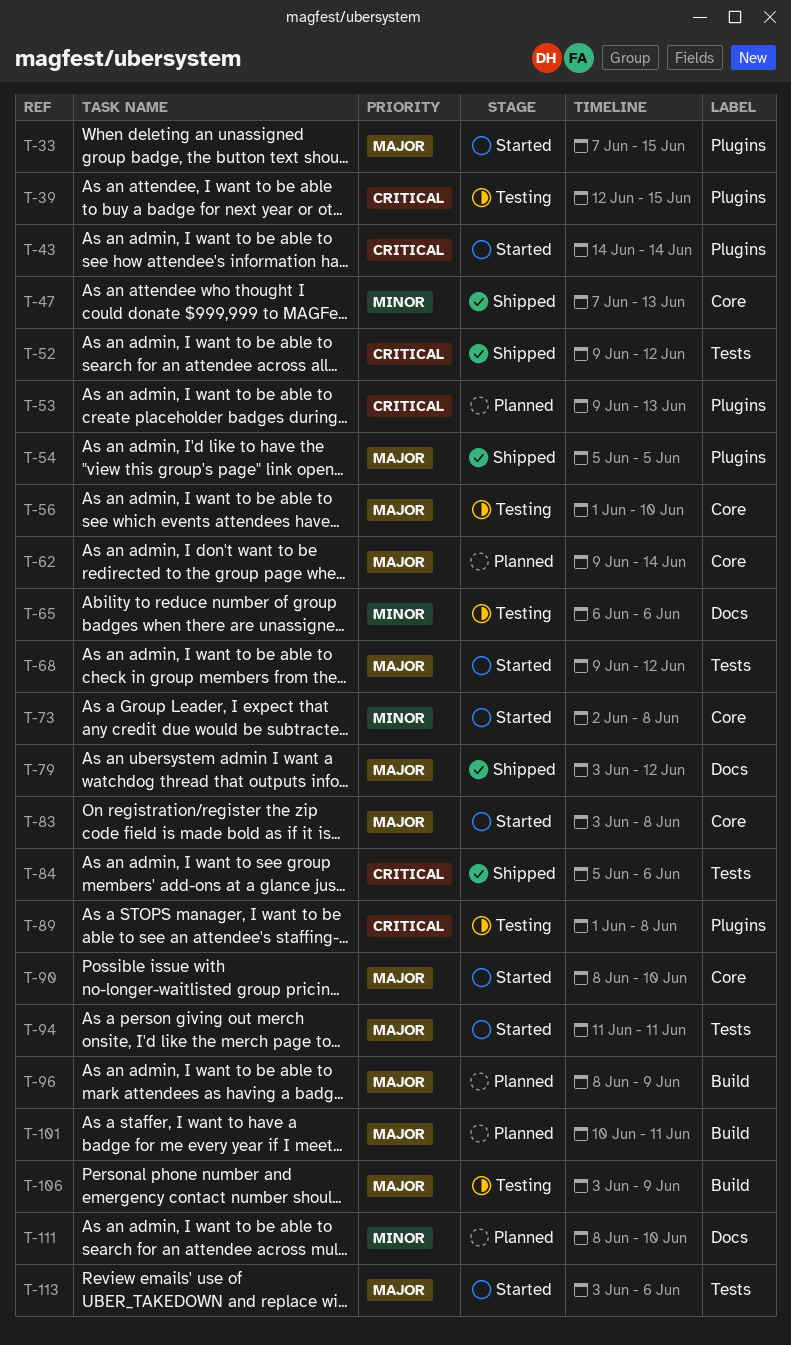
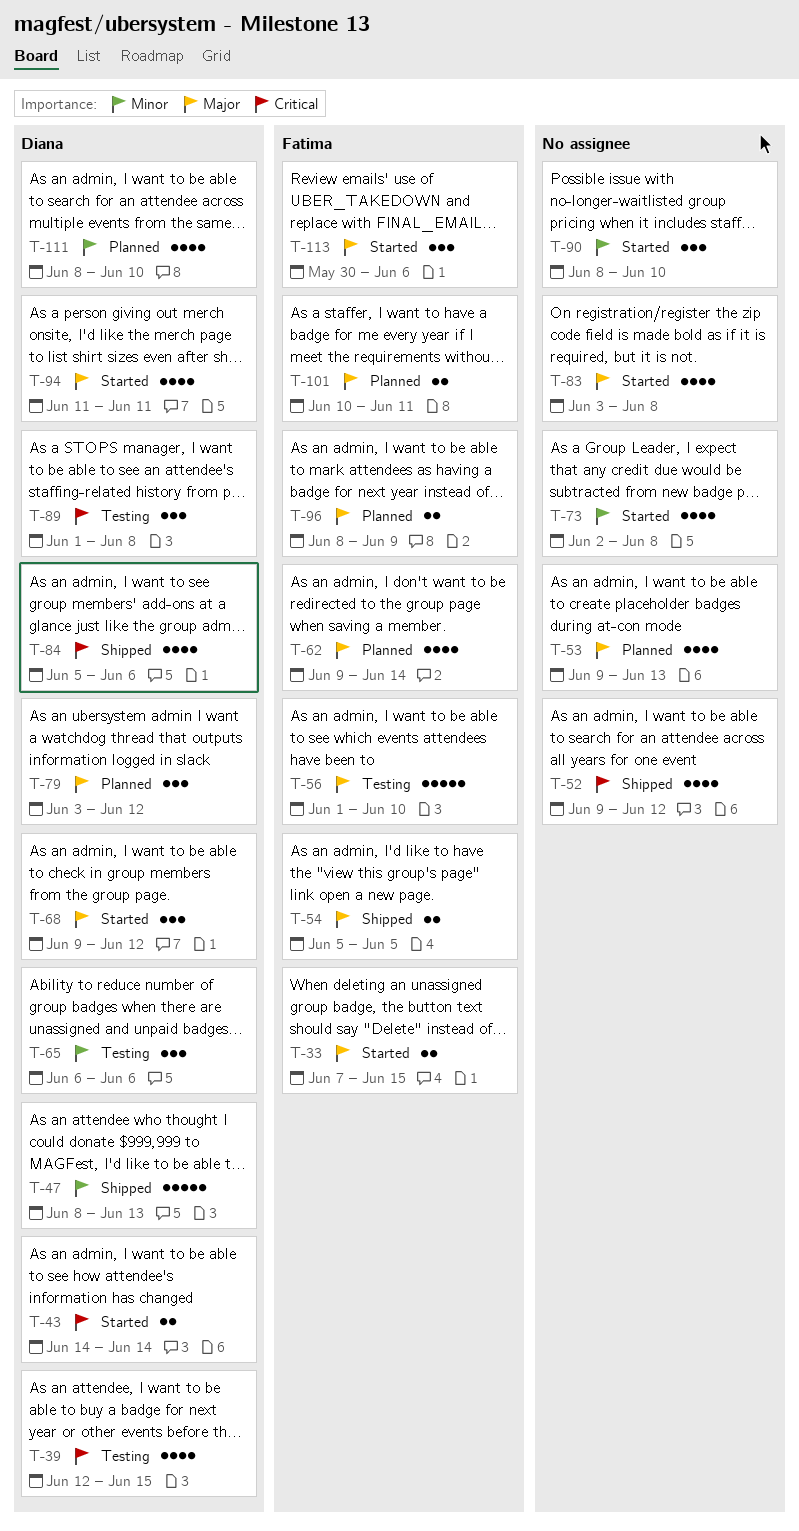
T-47, start: Jun 7 -> Jun 8
T-53, priority: Critical -> Major
T-79, status: Shipped -> Planned
T-90, priority: Major -> Minor
T-106: present -> none
T-113, start: Jun 3 -> May 30

